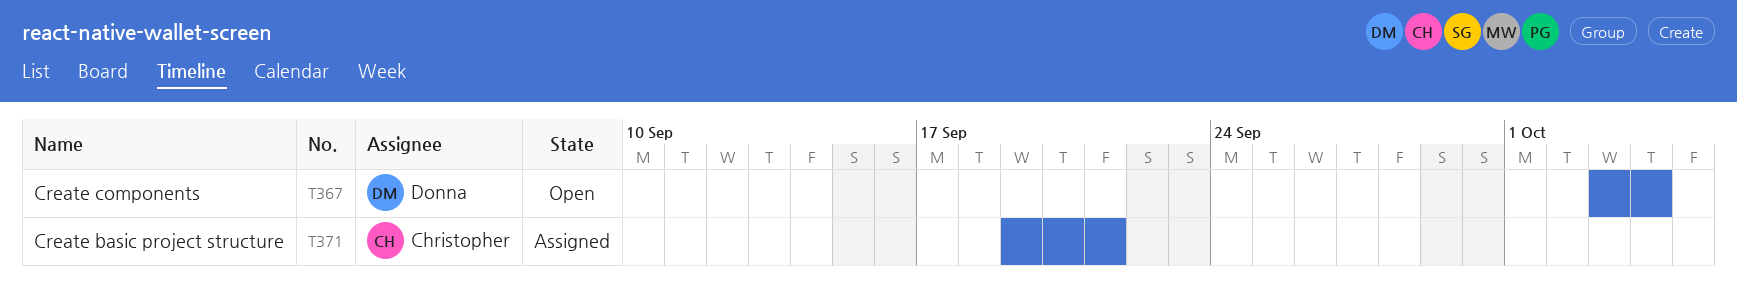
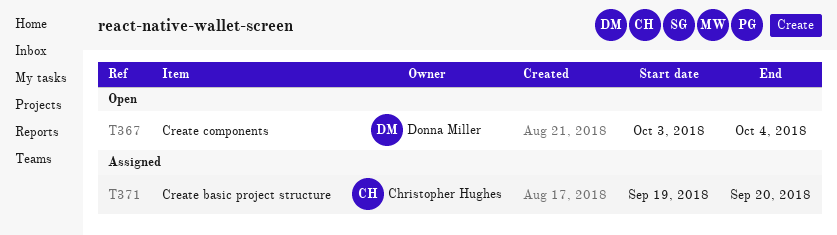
T371, due: Sep 21 -> Sep 20

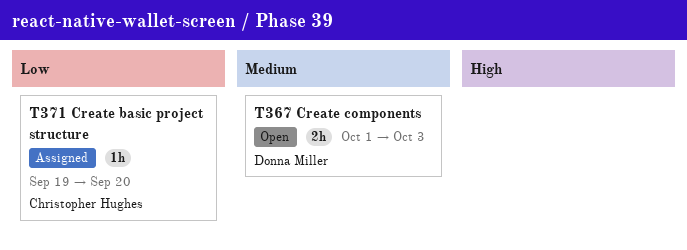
T367, start: Oct 3 -> Oct 1
T367, due: Oct 4 -> Oct 3

